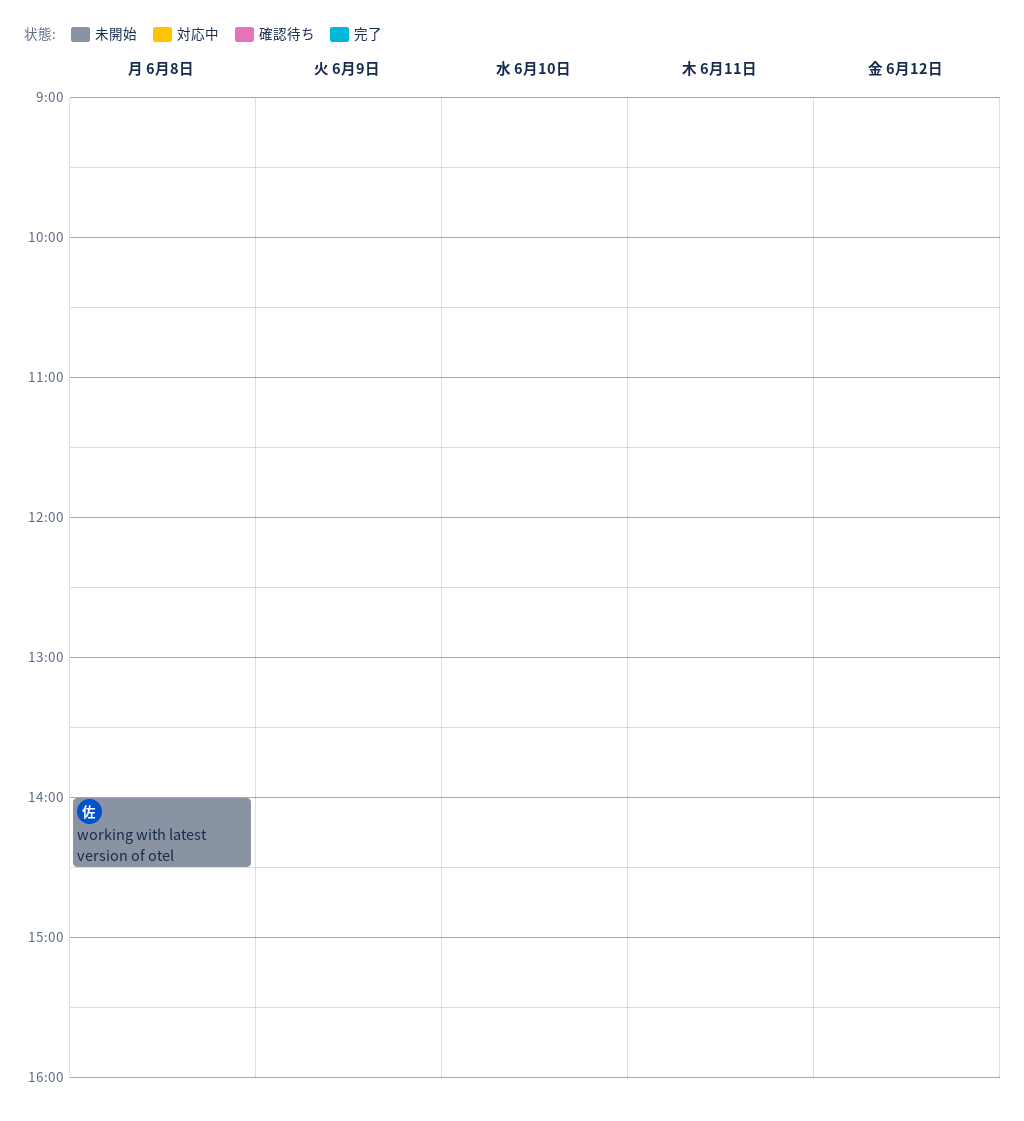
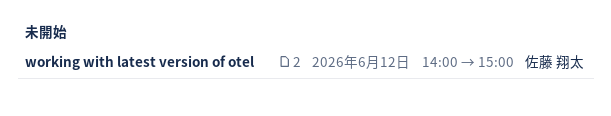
working with latest version of otel, day: Jun 8 -> Jun 12
working with latest version of otel, ends: 14:30 -> 15:00

